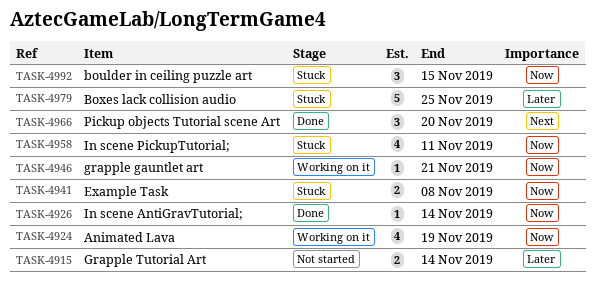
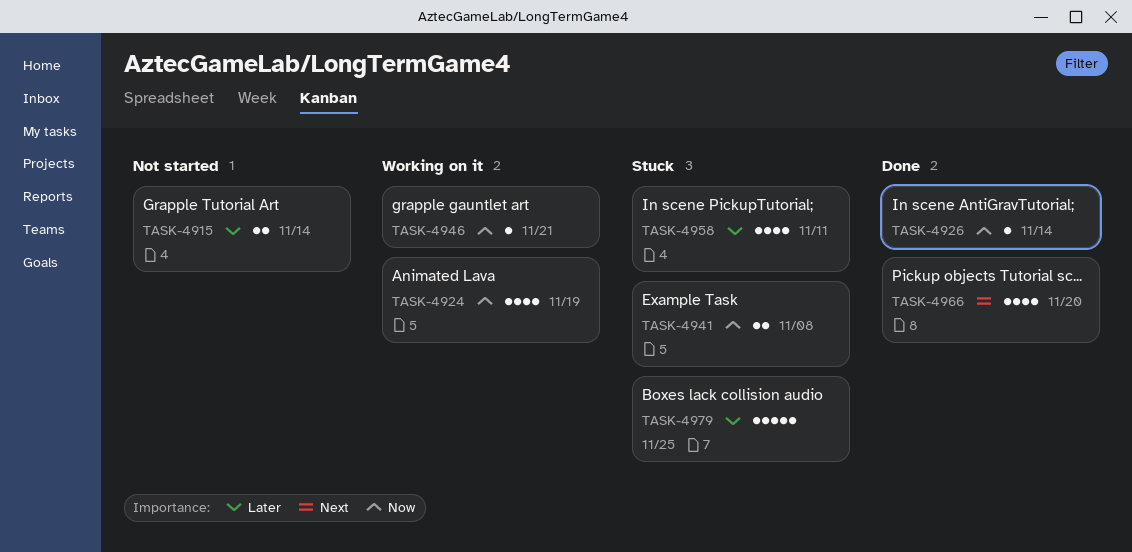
TASK-4958, priority: Now -> Later
TASK-4966, estimate: 3 -> 4
TASK-4992: present -> none

